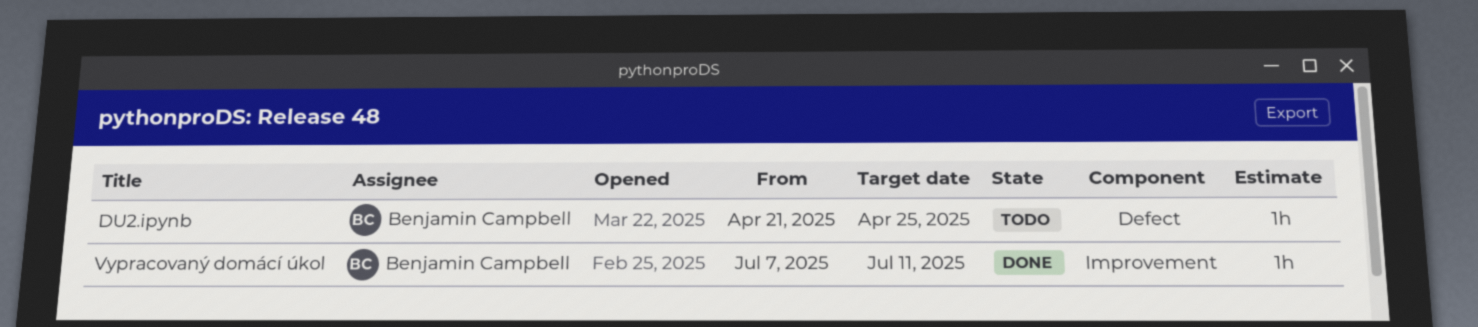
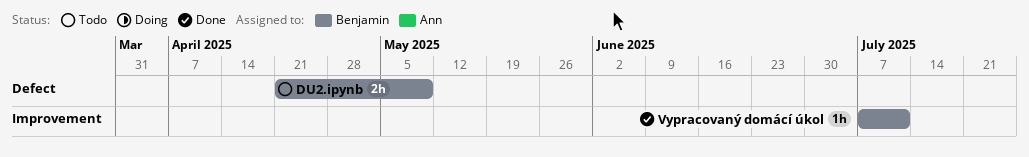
DU2.ipynb, estimate: 1h -> 2h
DU2.ipynb, due: Apr 25 -> May 9

